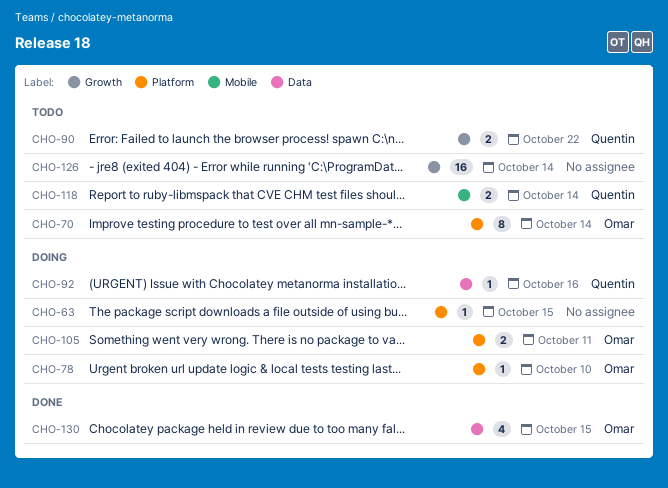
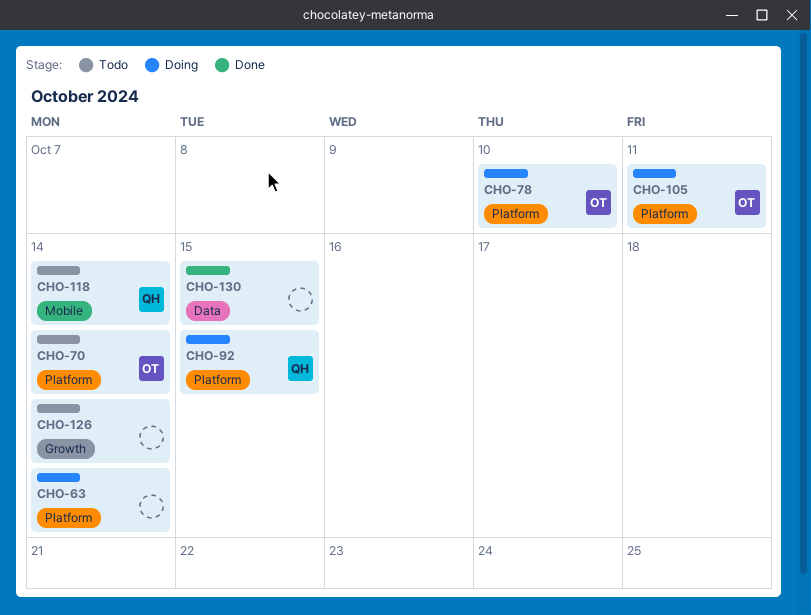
CHO-63, due: Oct 15 -> Oct 14
CHO-90: present -> none
CHO-92, label: Data -> Platform
CHO-92, due: Oct 16 -> Oct 15
CHO-130, owner: Omar -> none

